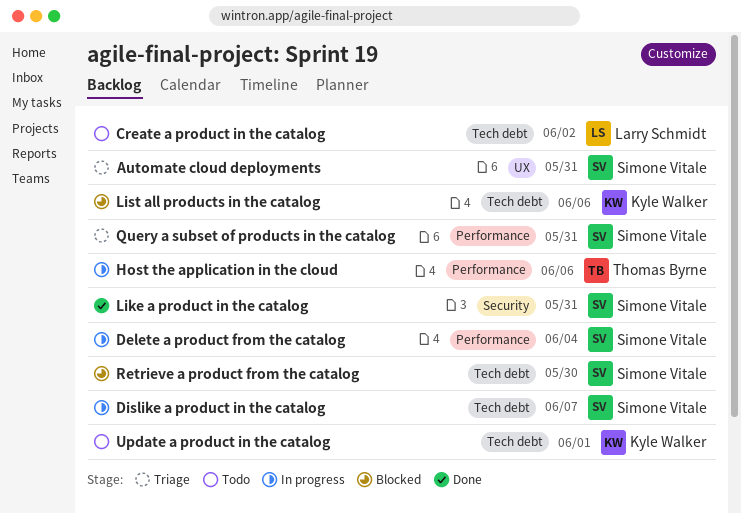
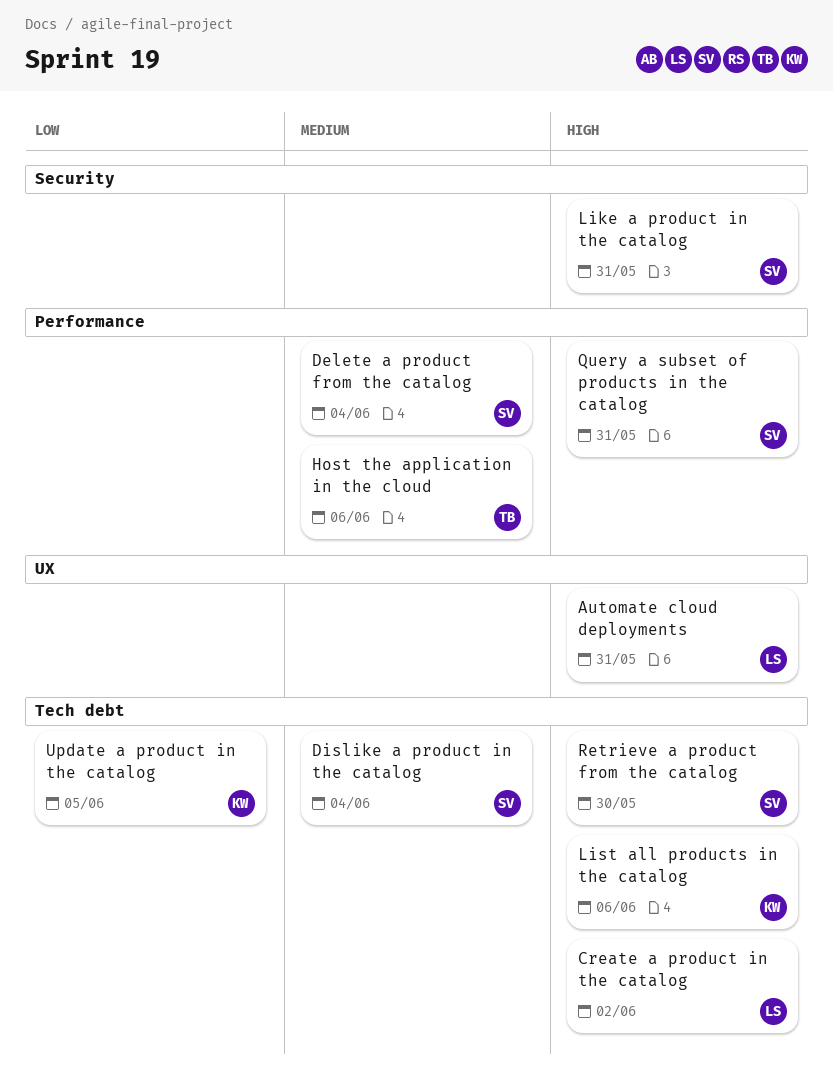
Automate cloud deployments, owner: Simone Vitale -> Larry Schmidt
Dislike a product in the catalog, due: Jun 7 -> Jun 4
Update a product in the catalog, due: Jun 1 -> Jun 5

